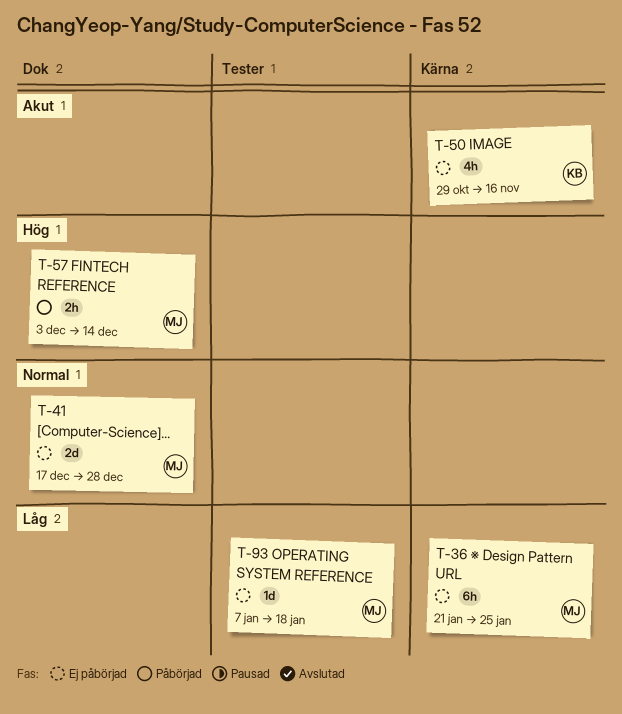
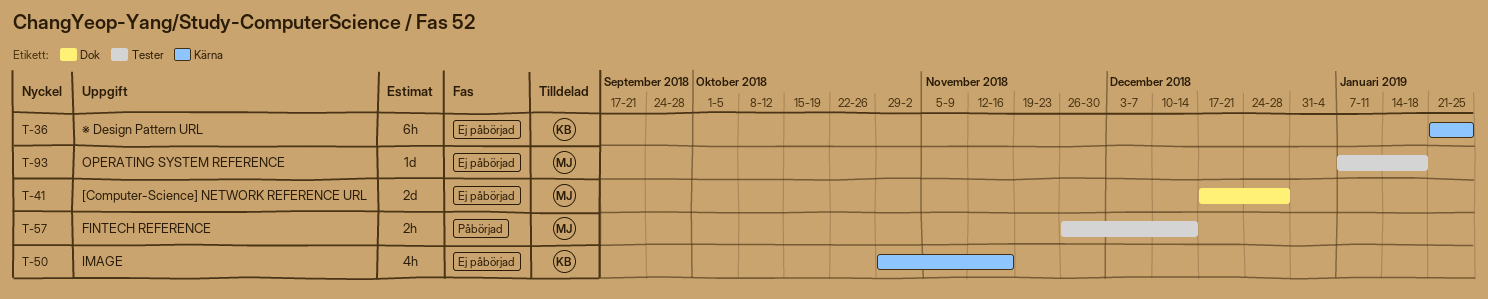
T-36, owner: MJ -> KB
T-57, label: Dok -> Tester
T-57, start: Dec 3 -> Nov 26

